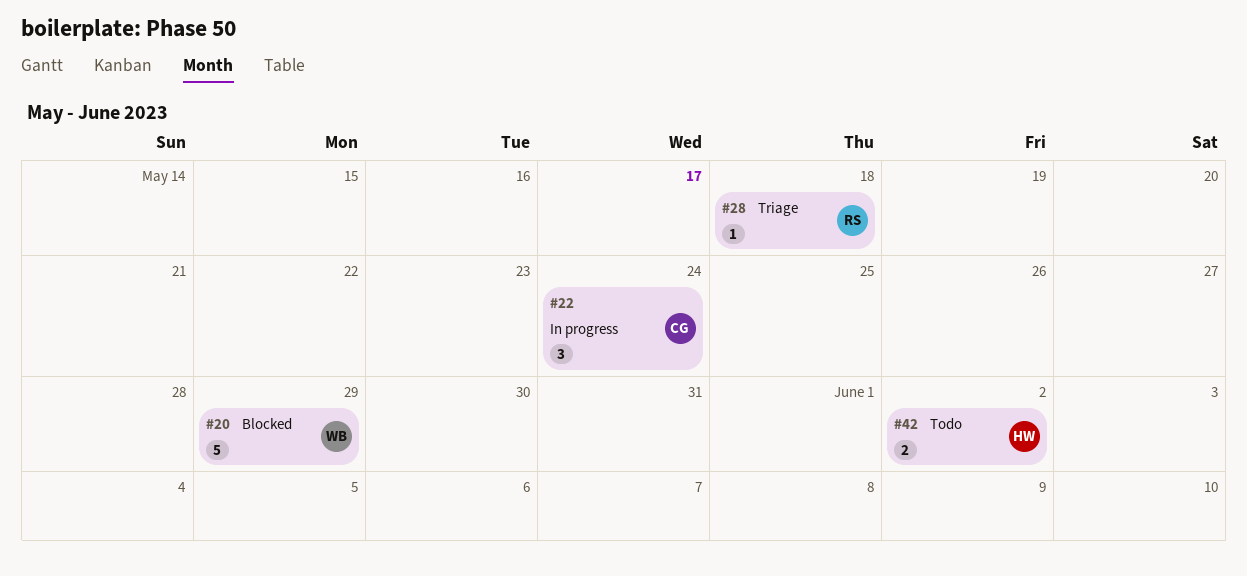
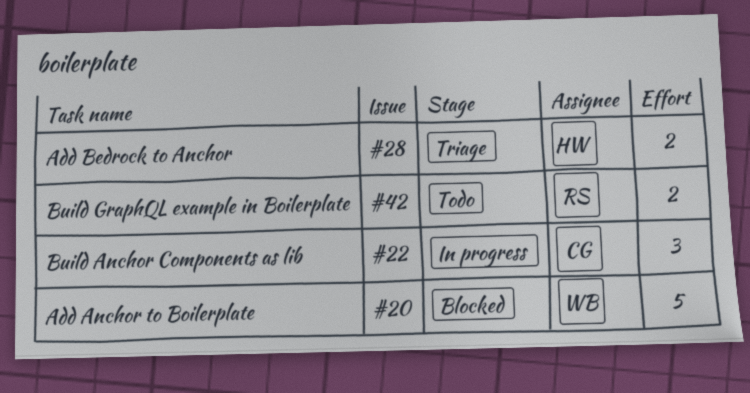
#28, owner: RS -> HW
#28, estimate: 1 -> 2
#42, owner: HW -> RS

